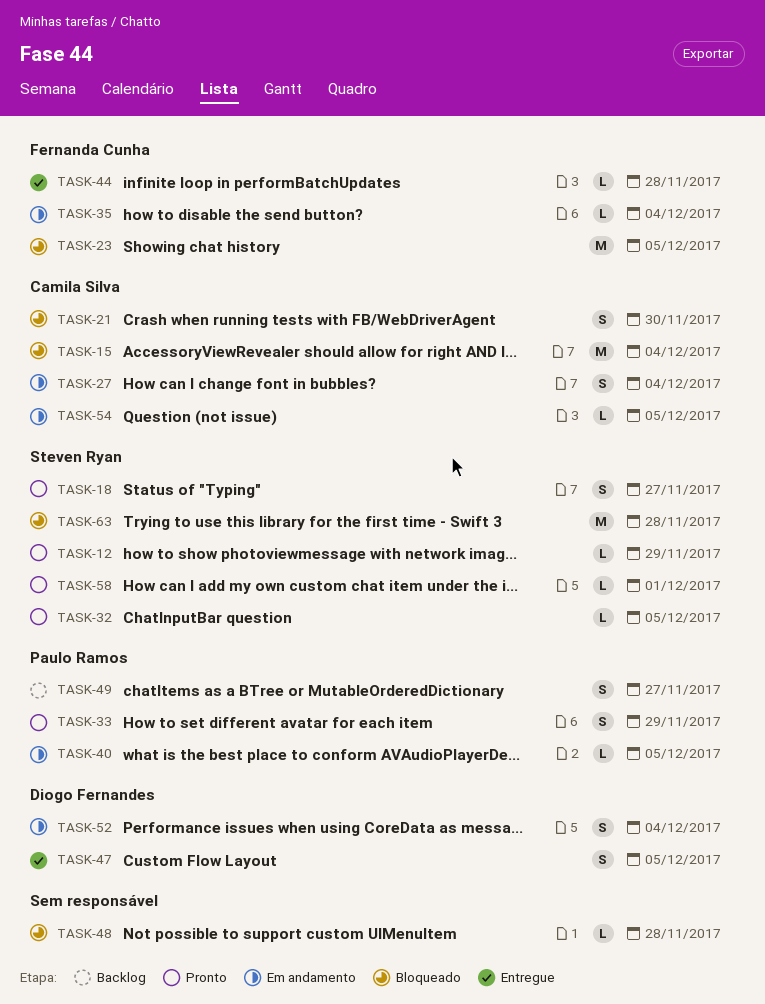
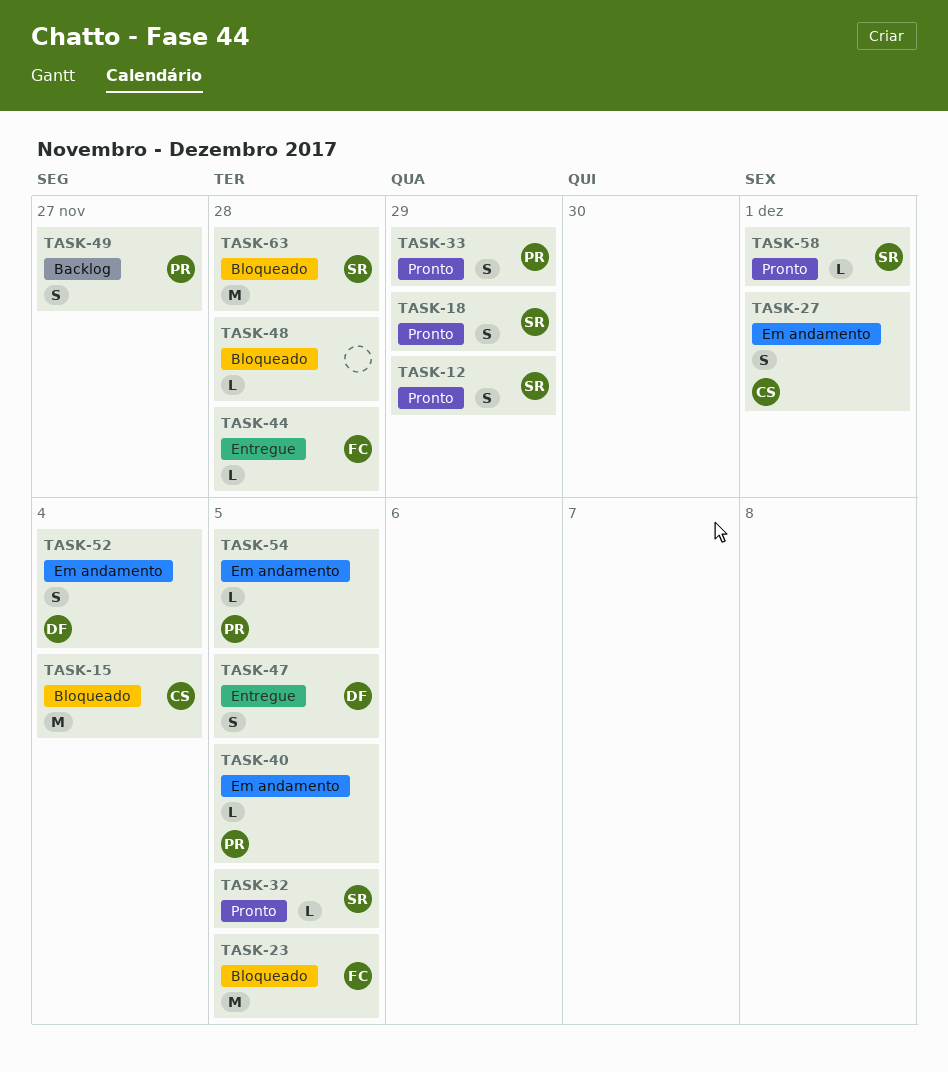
TASK-12, estimate: L -> S
TASK-18, due: Nov 27 -> Nov 29
TASK-21: present -> none
TASK-27, due: Dec 4 -> Dec 1
TASK-35: present -> none
TASK-54, owner: Camila Silva -> Paulo Ramos

